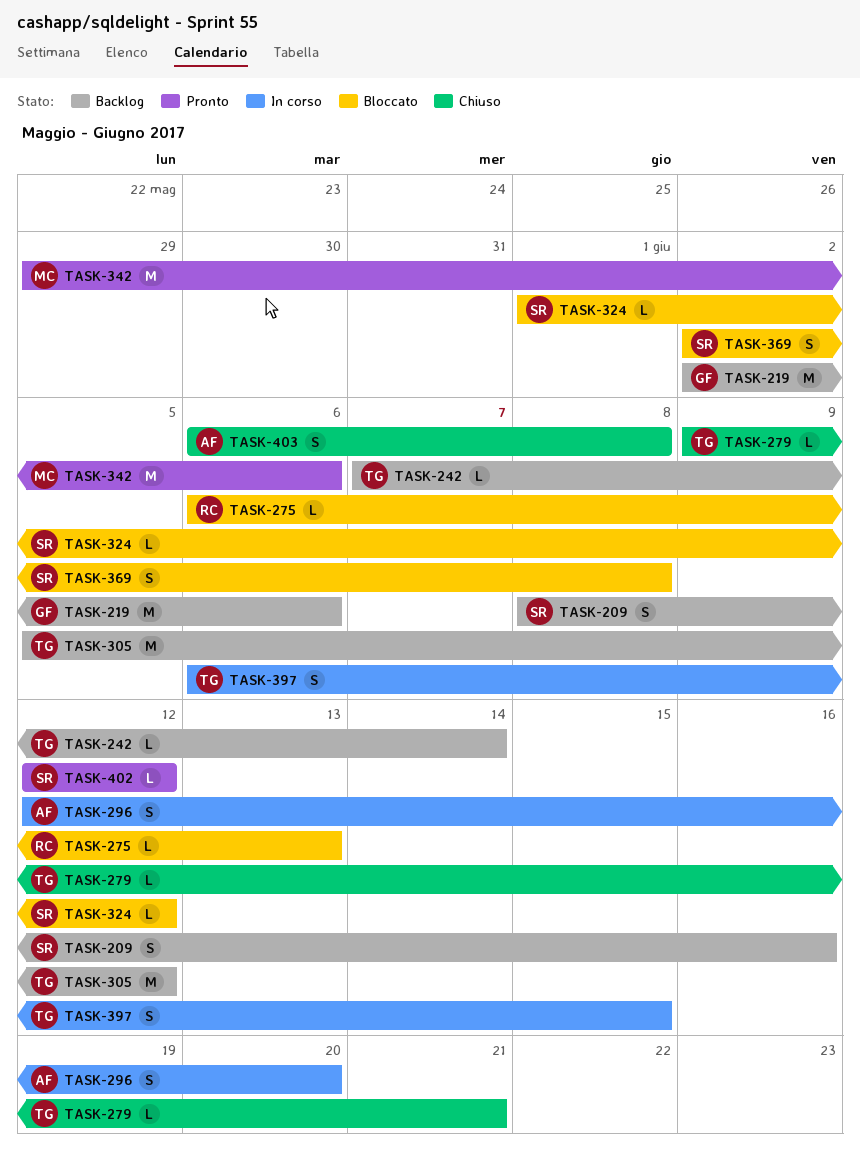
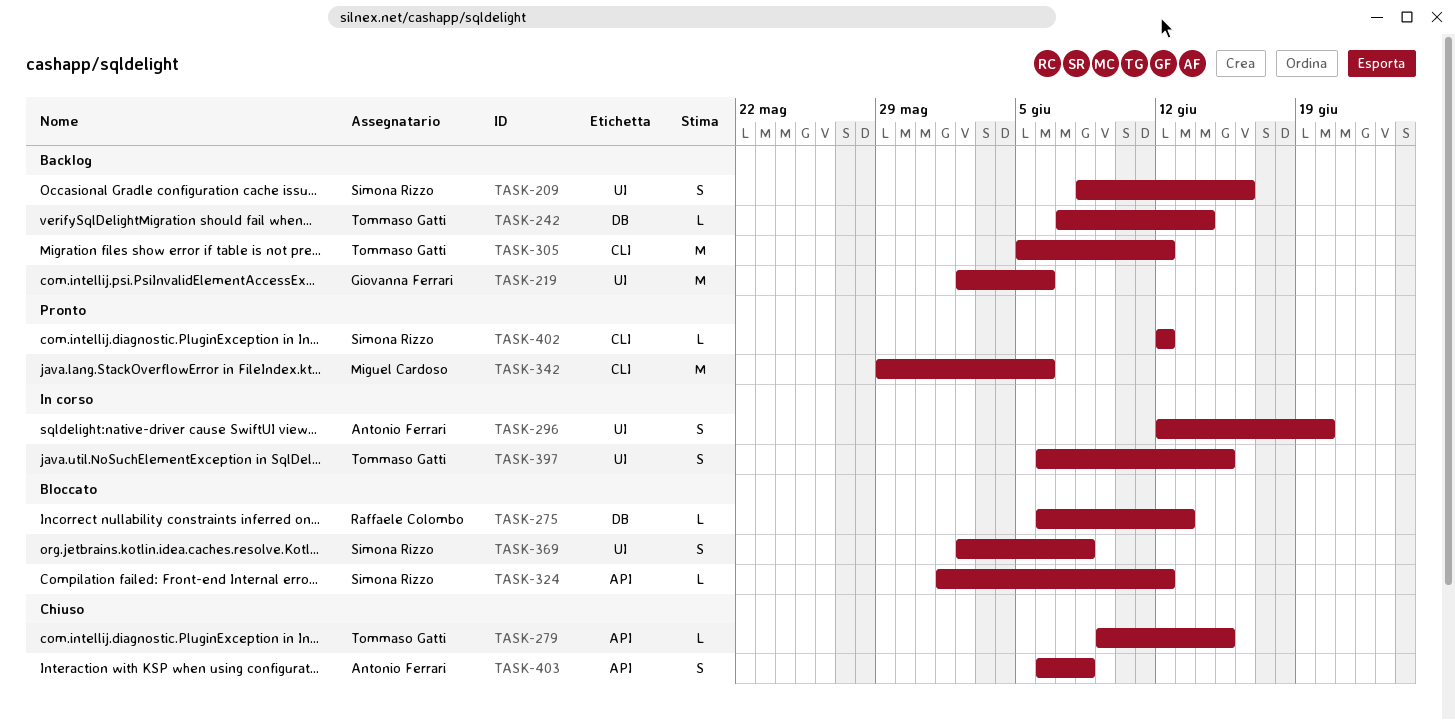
TASK-279, due: Jun 21 -> Jun 15

